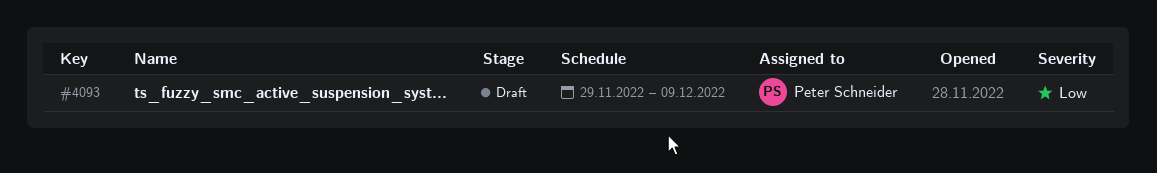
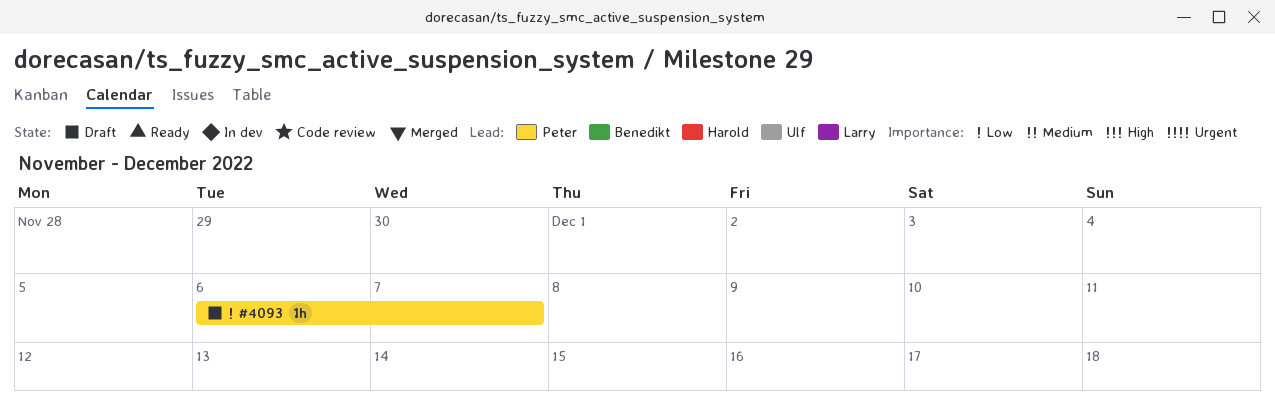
#4093, start: Nov 29 -> Dec 6
#4093, due: Dec 9 -> Dec 7

